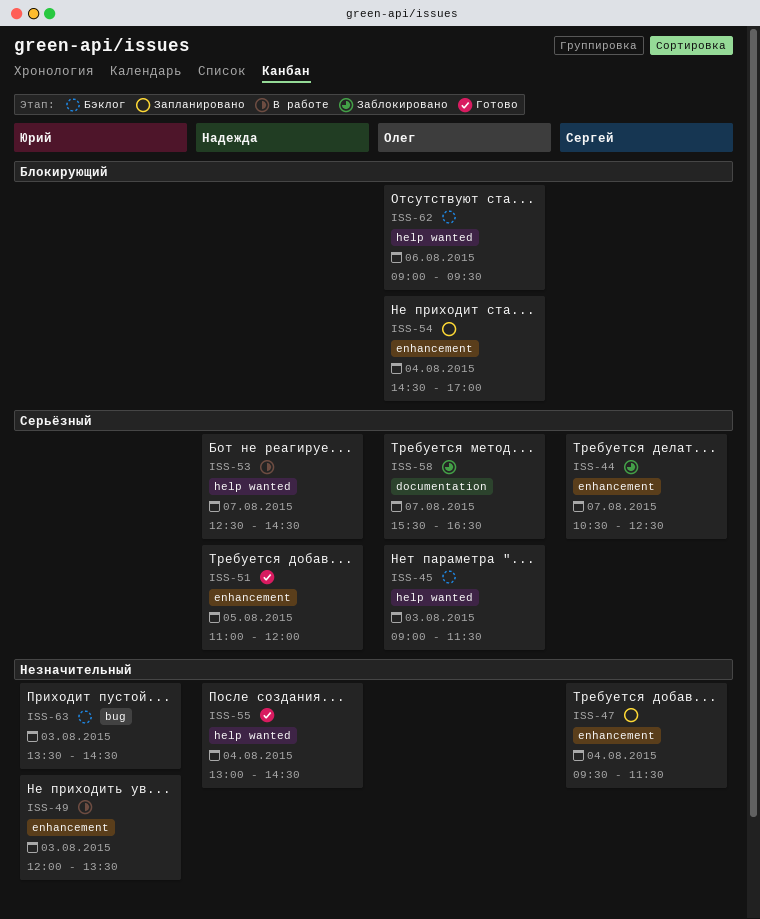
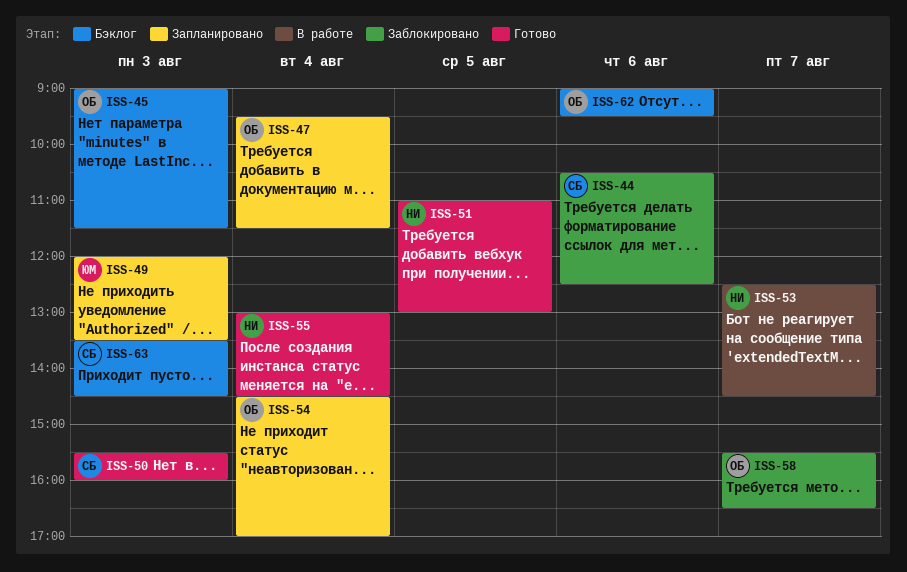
ISS-44, day: Aug 7 -> Aug 6
ISS-47, owner: Сергей -> Олег
ISS-49, status: В работе -> Запланировано
ISS-50: none -> present
ISS-51, ends: 12:00 -> 13:00
ISS-63, owner: Юрий -> Сергей

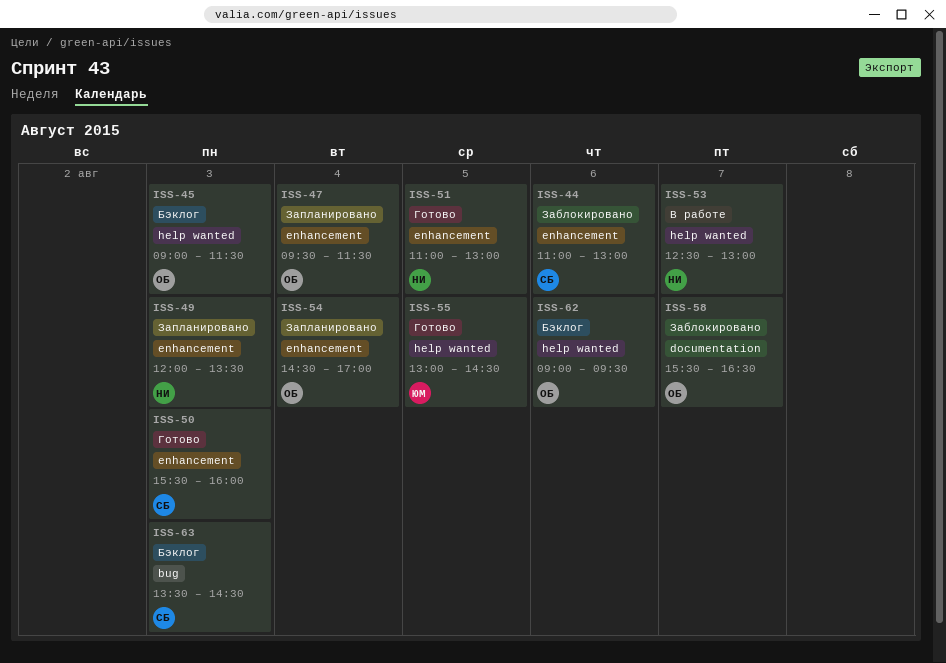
ISS-44, begins: 10:30 -> 11:00
ISS-44, ends: 12:30 -> 13:00
ISS-49, owner: ЮМ -> НИ
ISS-53, ends: 14:30 -> 13:00
ISS-55, owner: НИ -> ЮМ
ISS-55, day: Aug 4 -> Aug 5

